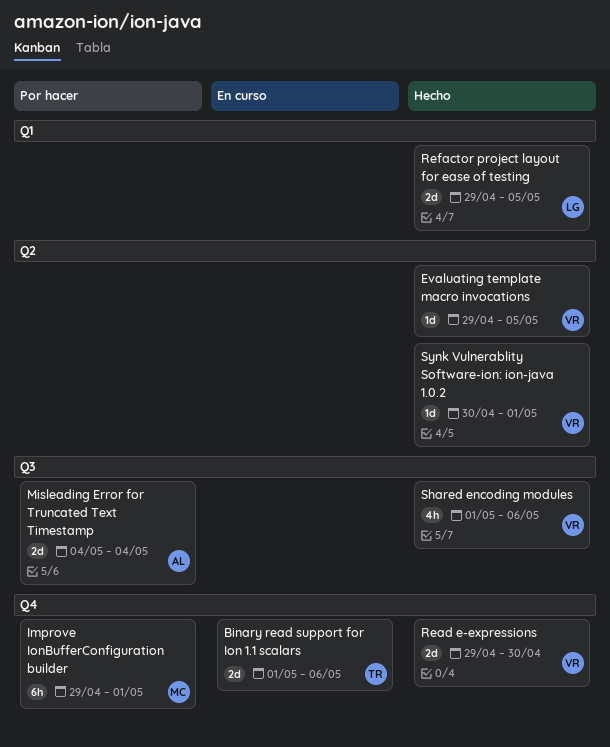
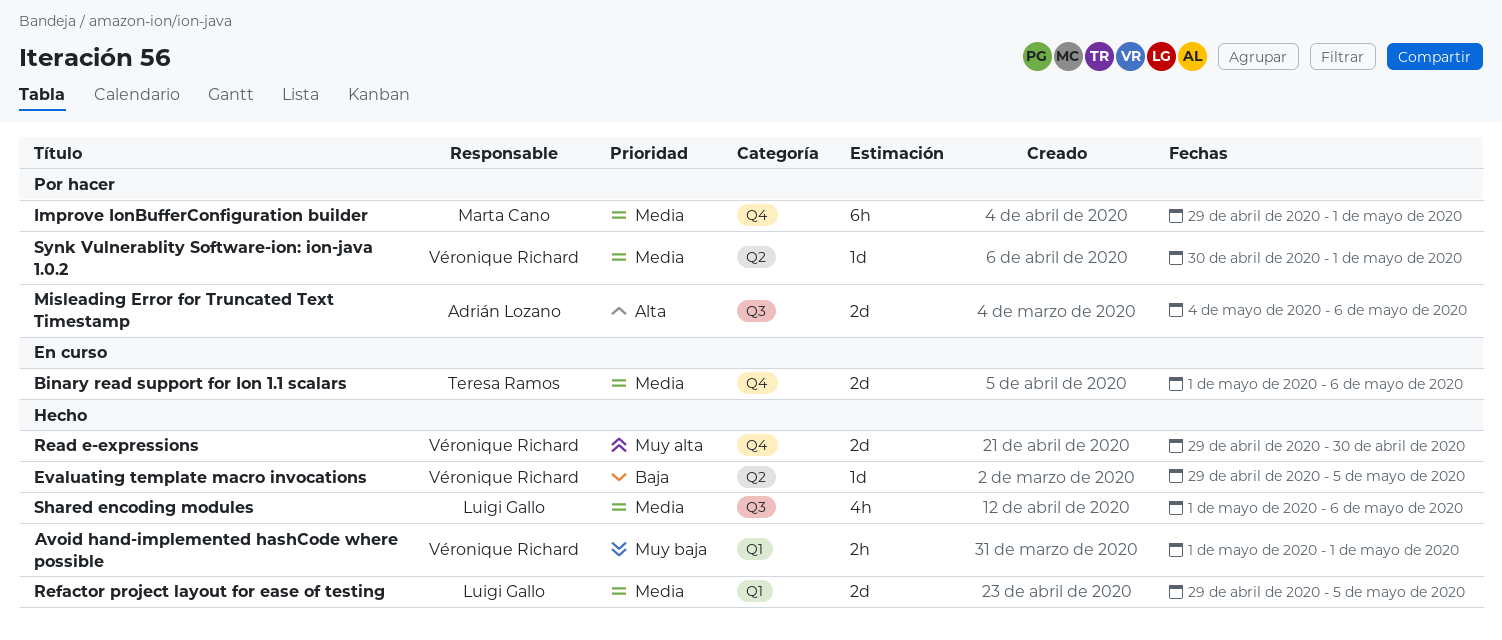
Avoid hand-implemented hashCode where possible: none -> present
Misleading Error for Truncated Text Timestamp, due: May 4 -> May 6
Shared encoding modules, owner: Véronique Richard -> Luigi Gallo
Synk Vulnerablity Software-ion: ion-java 1.0.2, status: Hecho -> Por hacer

